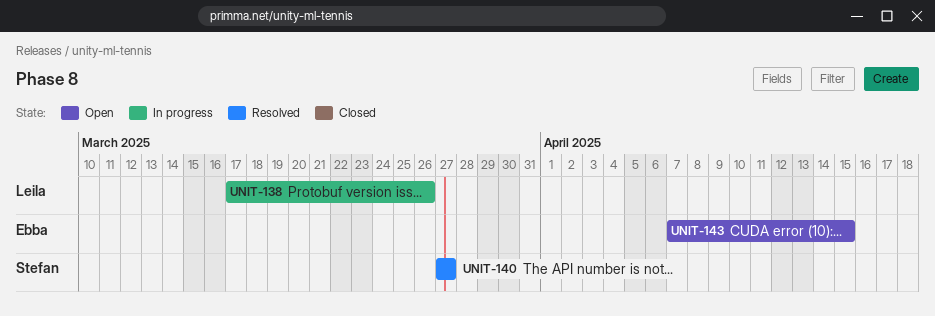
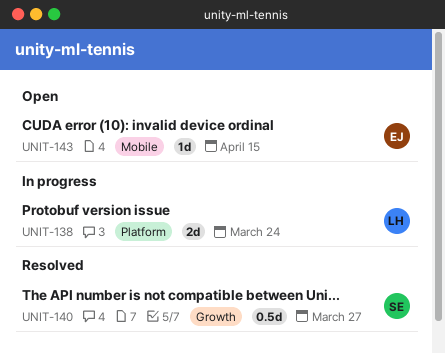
UNIT-138, due: Mar 26 -> Mar 24

